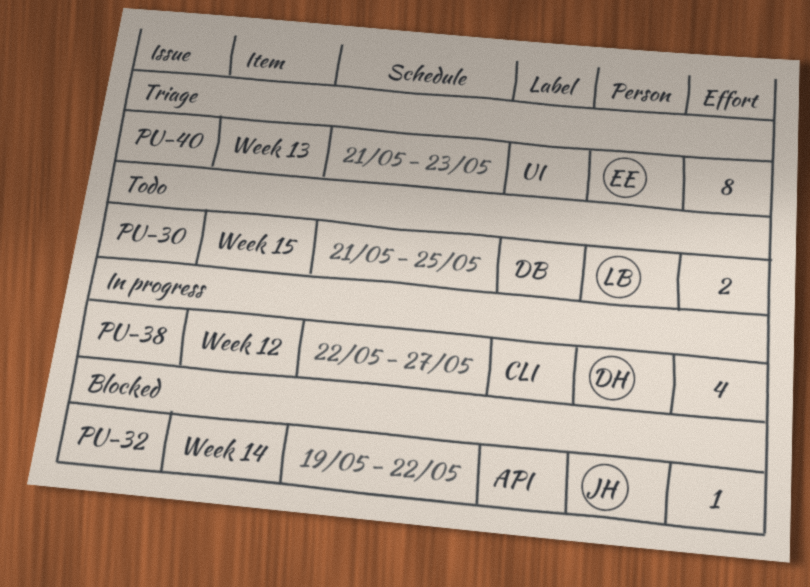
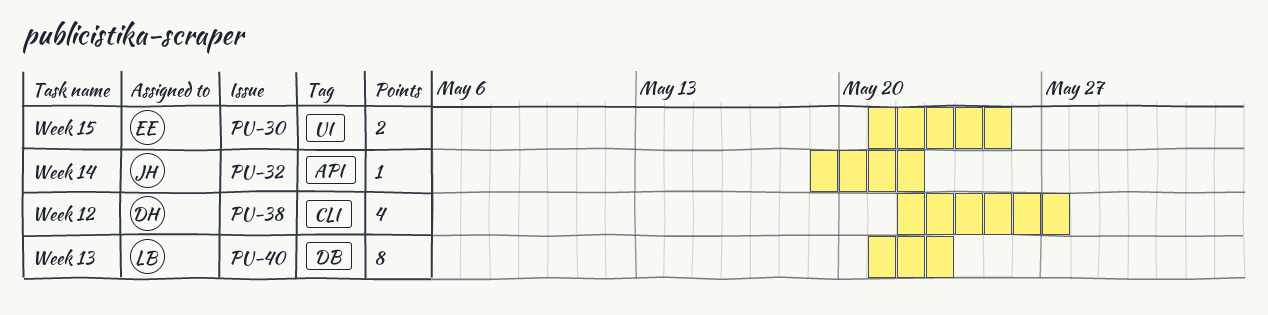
PU-30, owner: LB -> EE
PU-30, label: DB -> UI
PU-40, owner: EE -> LB
PU-40, label: UI -> DB

